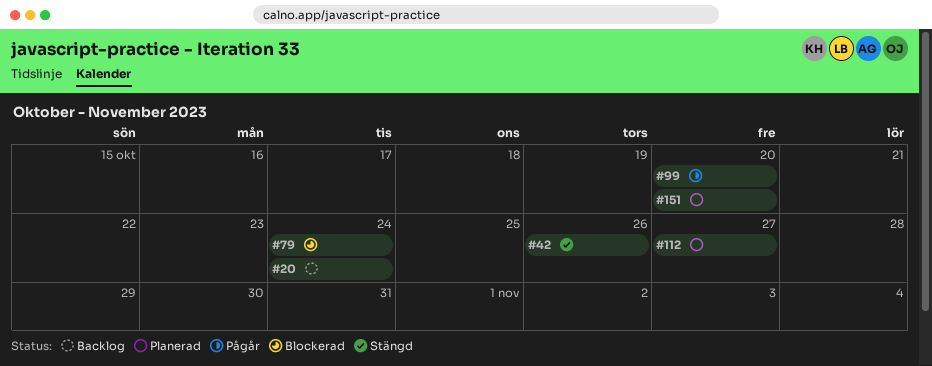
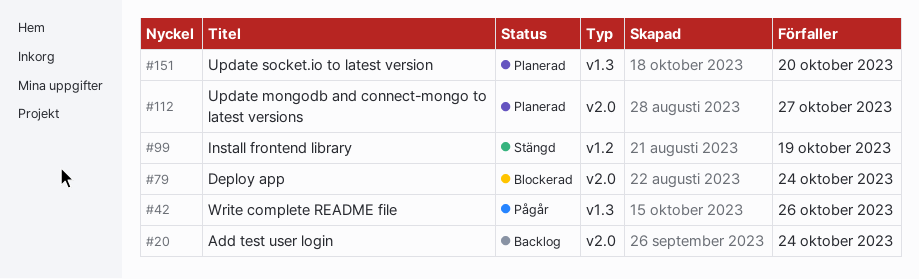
#42, status: Stängd -> Pågår
#99, status: Pågår -> Stängd
#99, due: Oct 20 -> Oct 19

